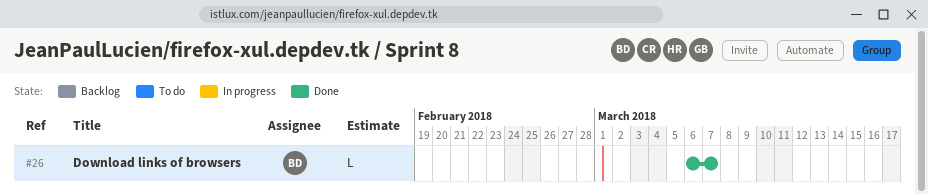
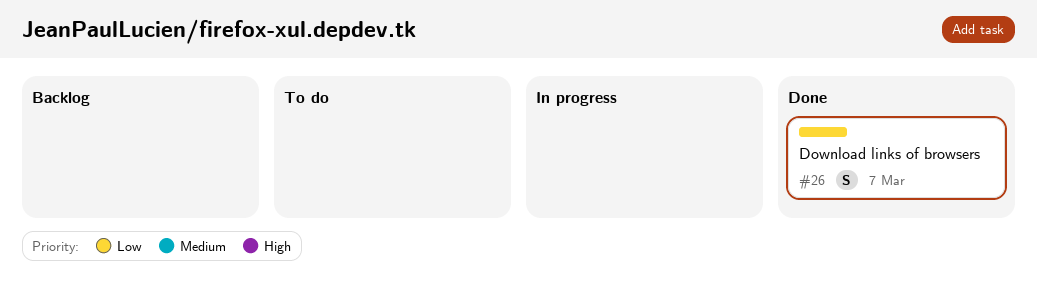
#26, estimate: L -> S

